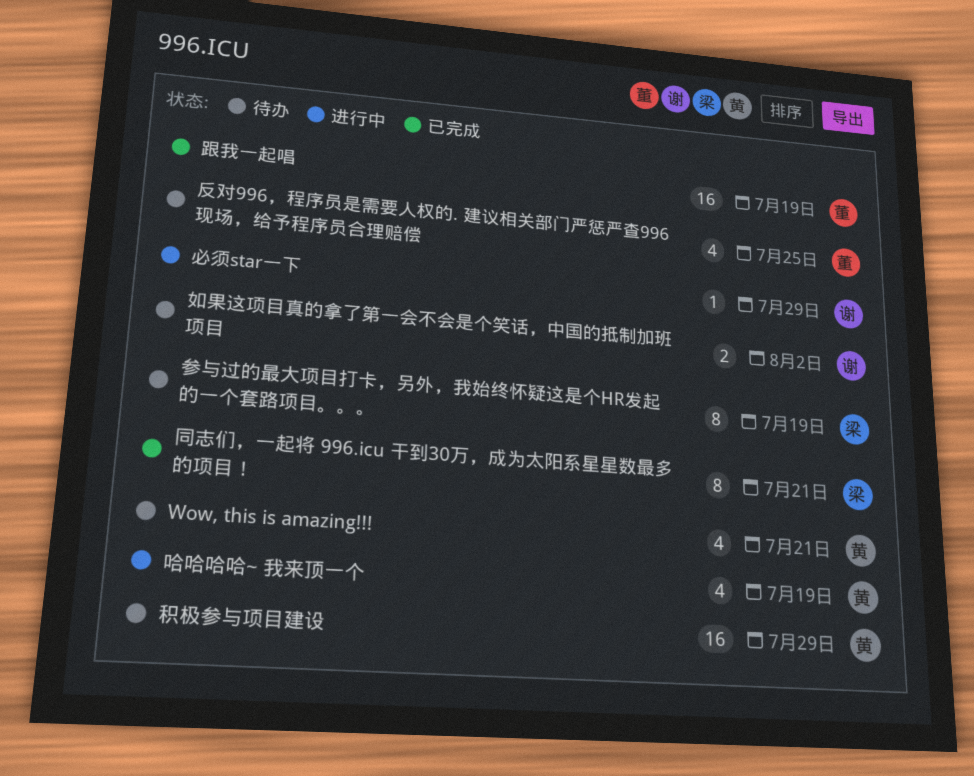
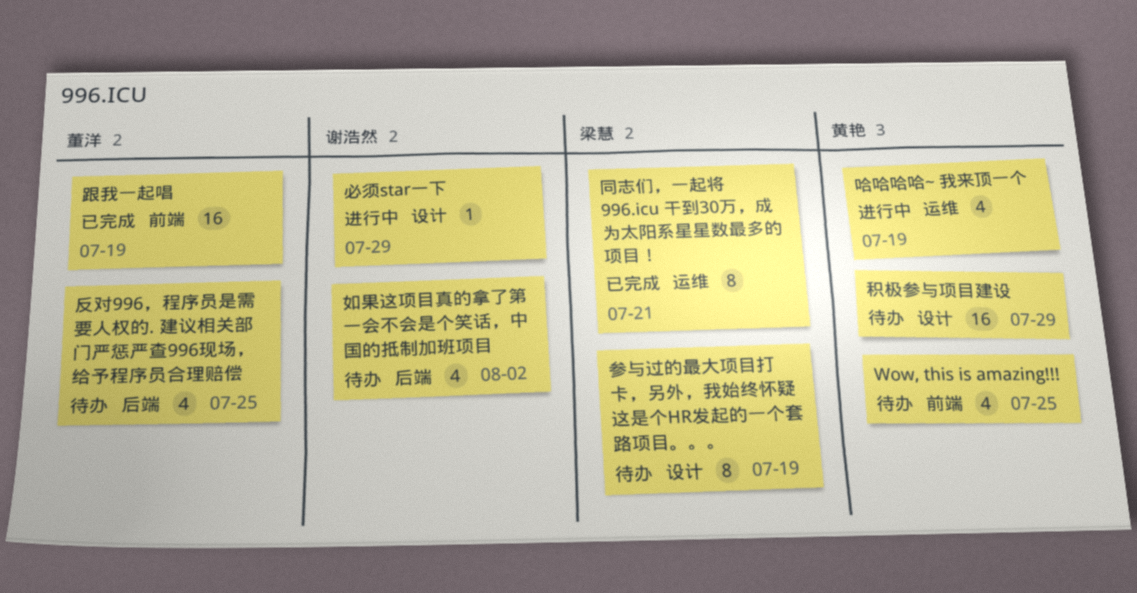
Wow, this is amazing!!!, due: Jul 21 -> Jul 25
如果这项目真的拿了第一会不会是个笑话，中国的抵制加班项目, estimate: 2 -> 4

